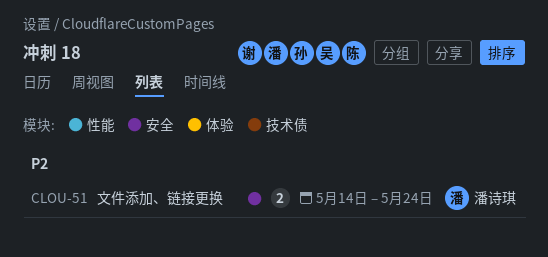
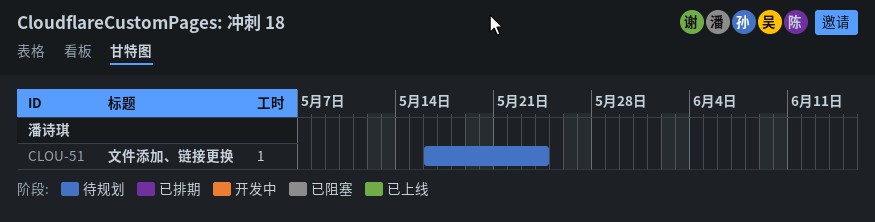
CLOU-51, estimate: 2 -> 1
CLOU-51, start: May 14 -> May 16

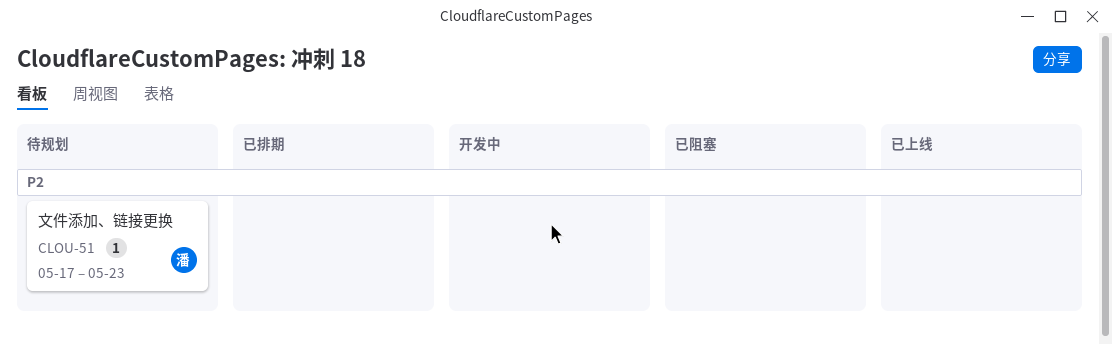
CLOU-51, start: May 16 -> May 17
CLOU-51, due: May 24 -> May 23

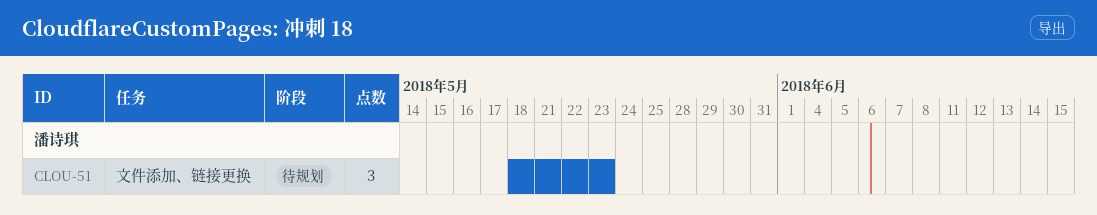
CLOU-51, estimate: 1 -> 3
CLOU-51, start: May 17 -> May 18

